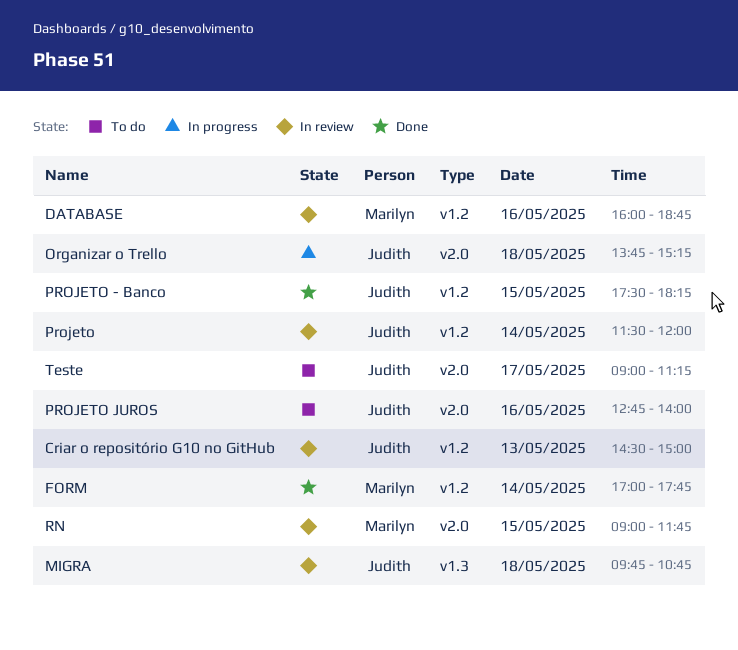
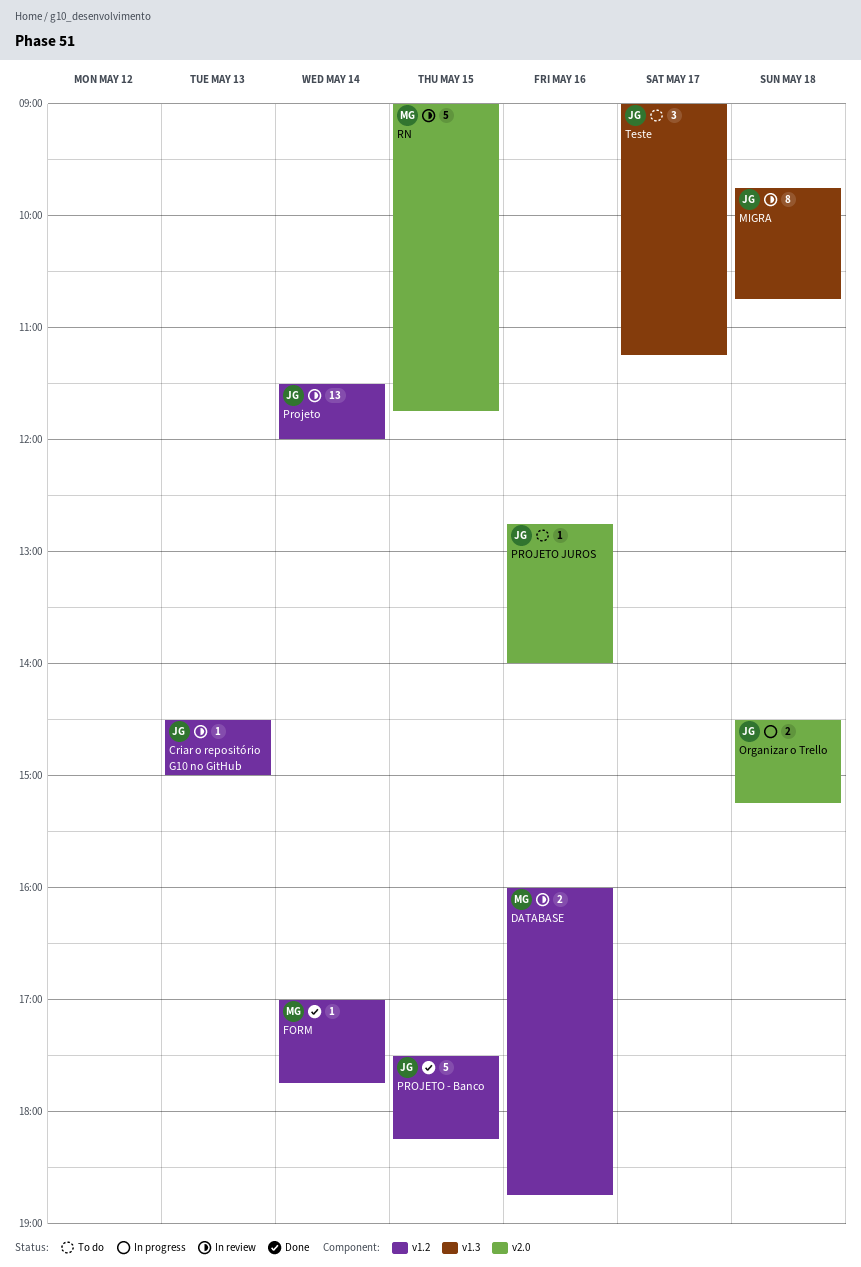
Organizar o Trello, begins: 13:45 -> 14:30
Teste, label: v2.0 -> v1.3

